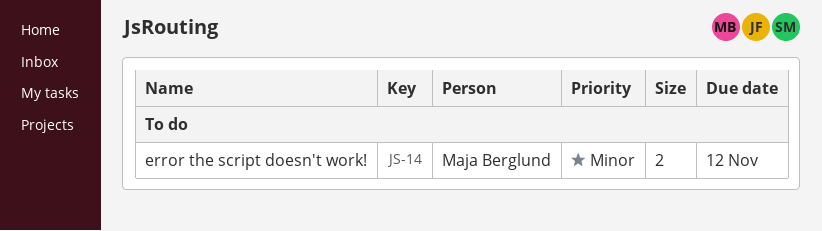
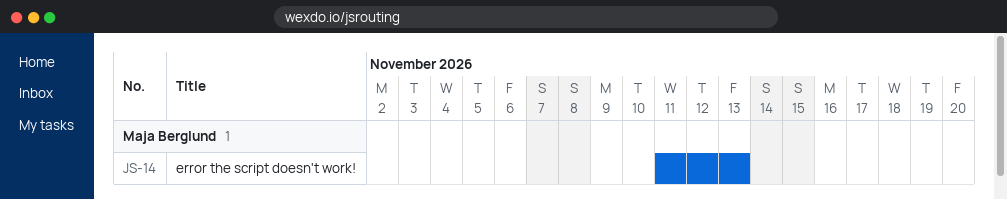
JS-14, due: Nov 12 -> Nov 13

